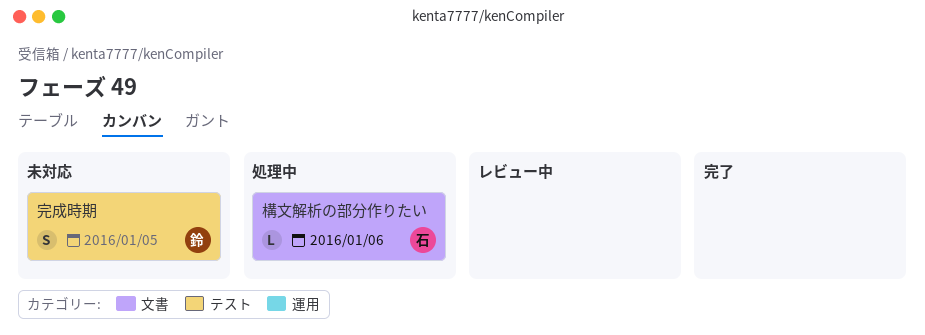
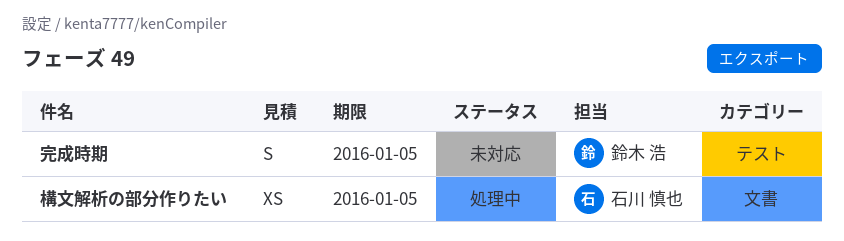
構文解析の部分作りたい, estimate: L -> XS
構文解析の部分作りたい, due: Jan 6 -> Jan 5

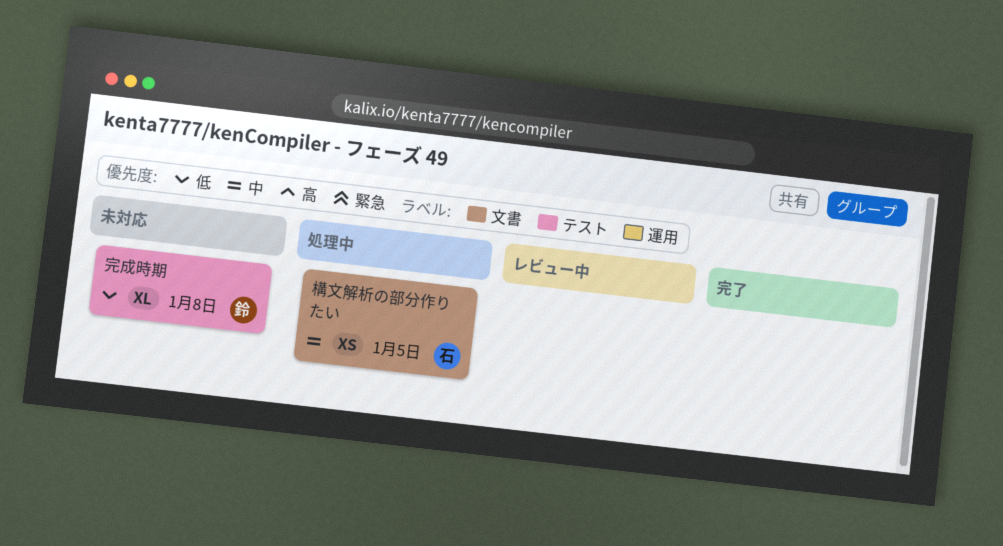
完成時期, estimate: S -> XL
完成時期, due: Jan 5 -> Jan 8

